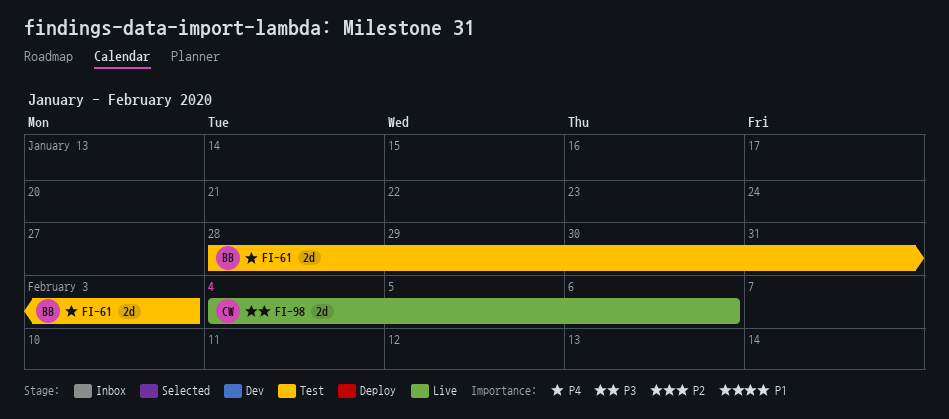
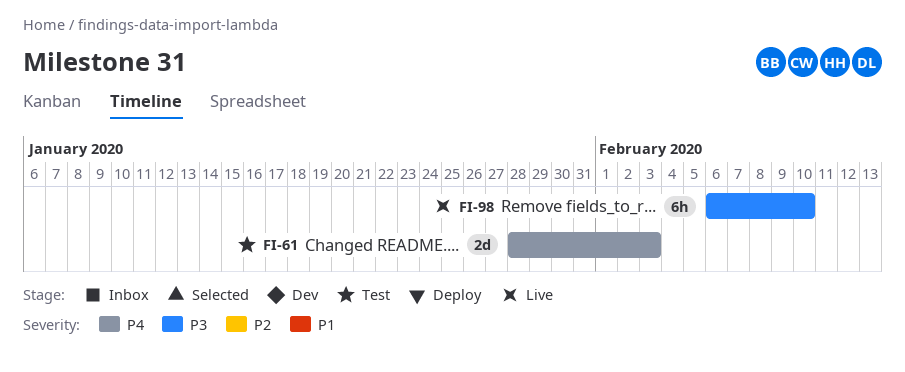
FI-98, estimate: 2d -> 6h
FI-98, start: Feb 4 -> Feb 6
FI-98, due: Feb 6 -> Feb 10

